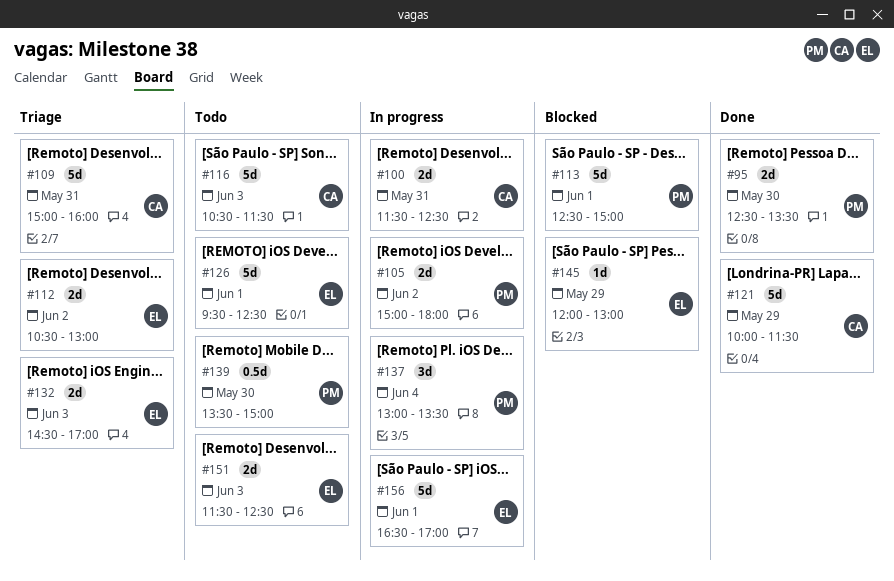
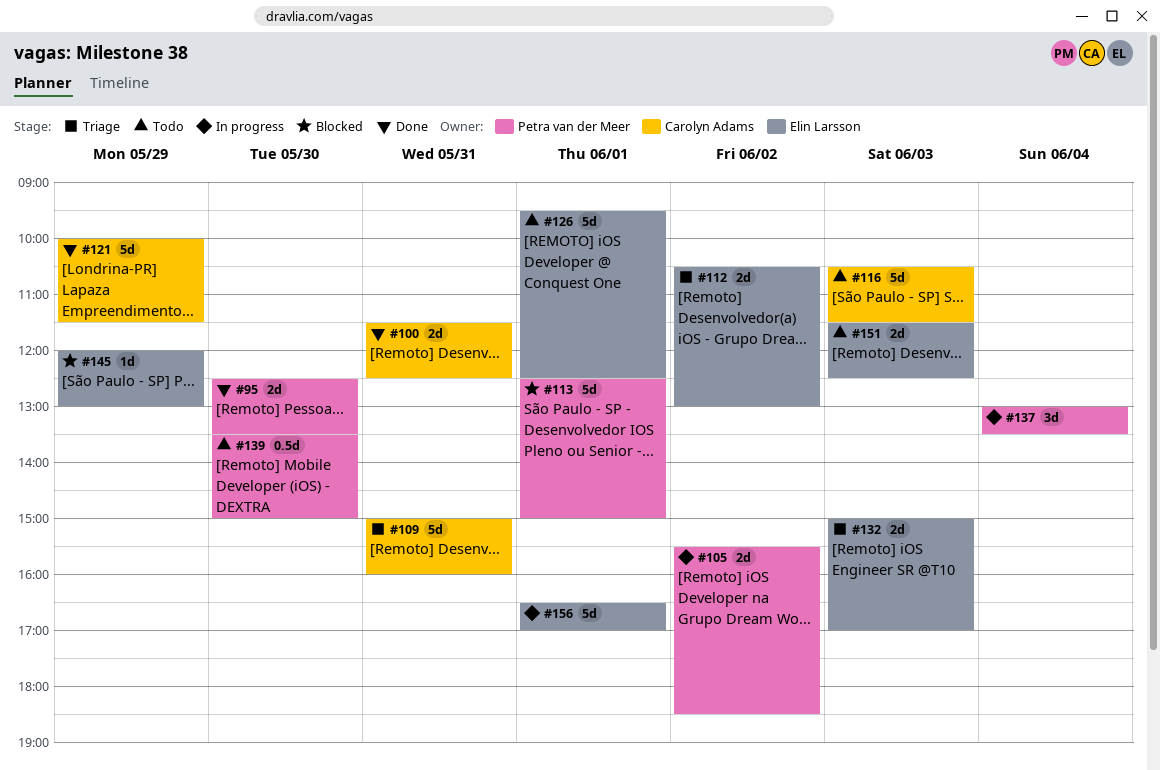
#100, status: In progress -> Done
#105, begins: 15:00 -> 15:30
#105, ends: 18:00 -> 18:30
#132, begins: 14:30 -> 15:00

